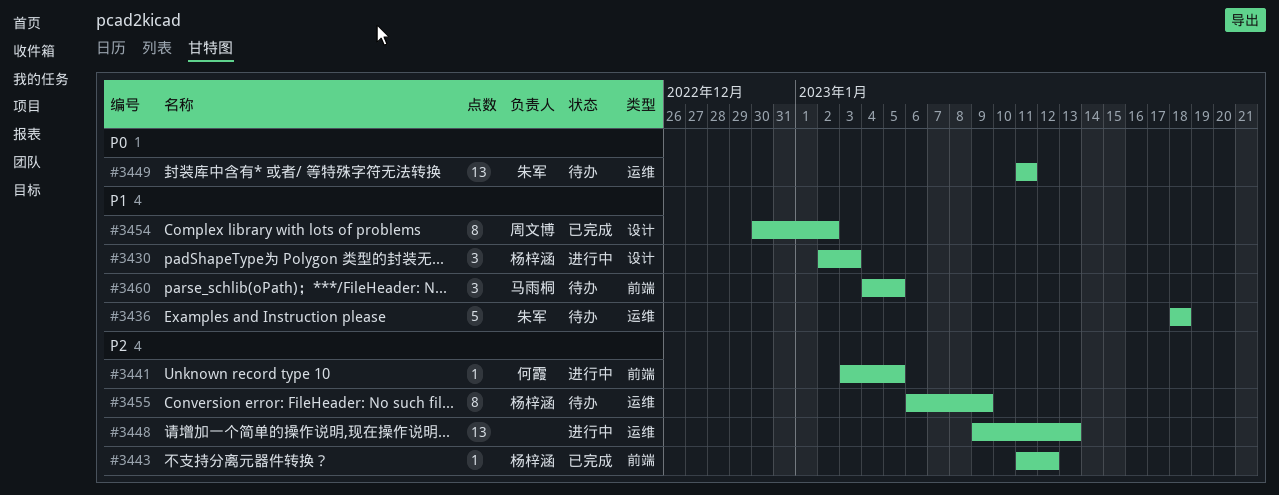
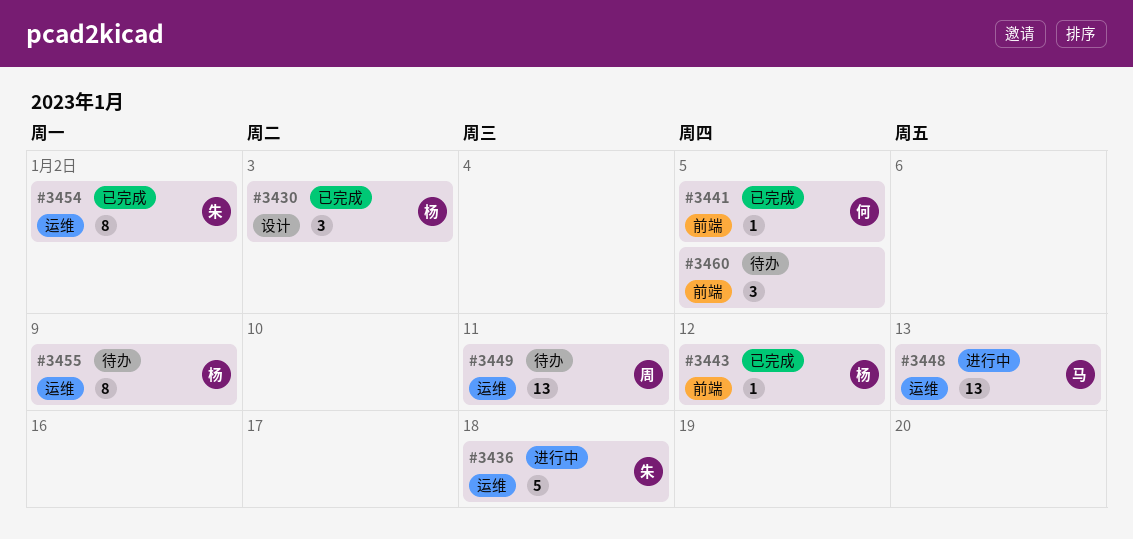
#3430, status: 进行中 -> 已完成
#3436, status: 待办 -> 进行中
#3441, status: 进行中 -> 已完成
#3448, owner: none -> 马雨桐
#3449, owner: 朱军 -> 周文博
#3454, owner: 周文博 -> 朱军
#3454, label: 设计 -> 运维
#3460, owner: 马雨桐 -> none

